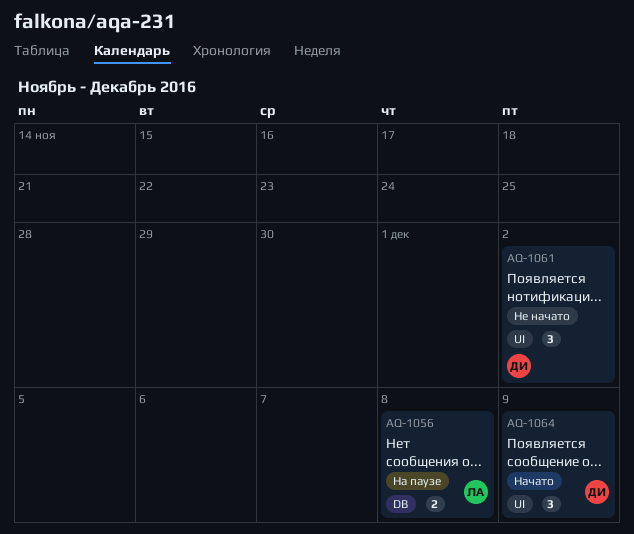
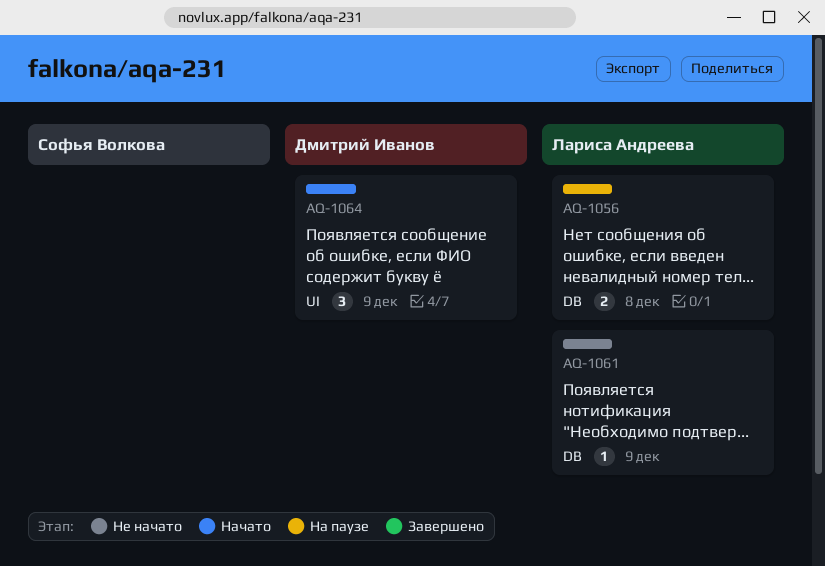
AQ-1061, owner: Дмитрий Иванов -> Лариса Андреева
AQ-1061, label: UI -> DB
AQ-1061, estimate: 3 -> 1
AQ-1061, due: Dec 2 -> Dec 9

